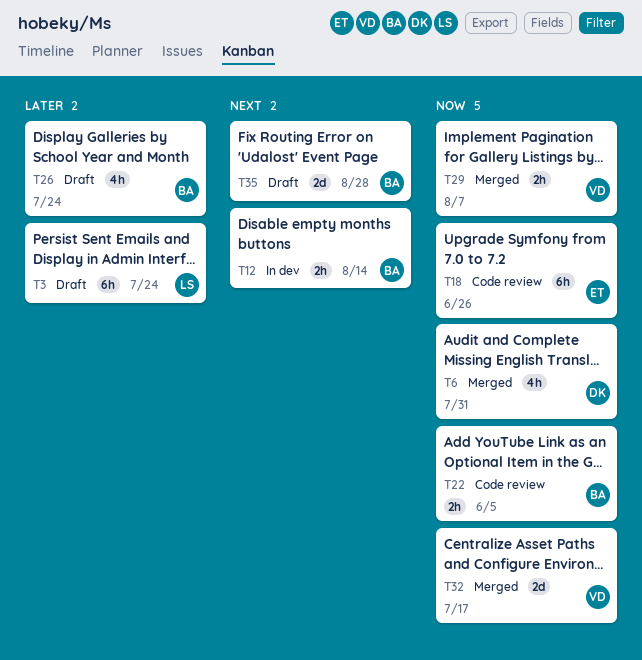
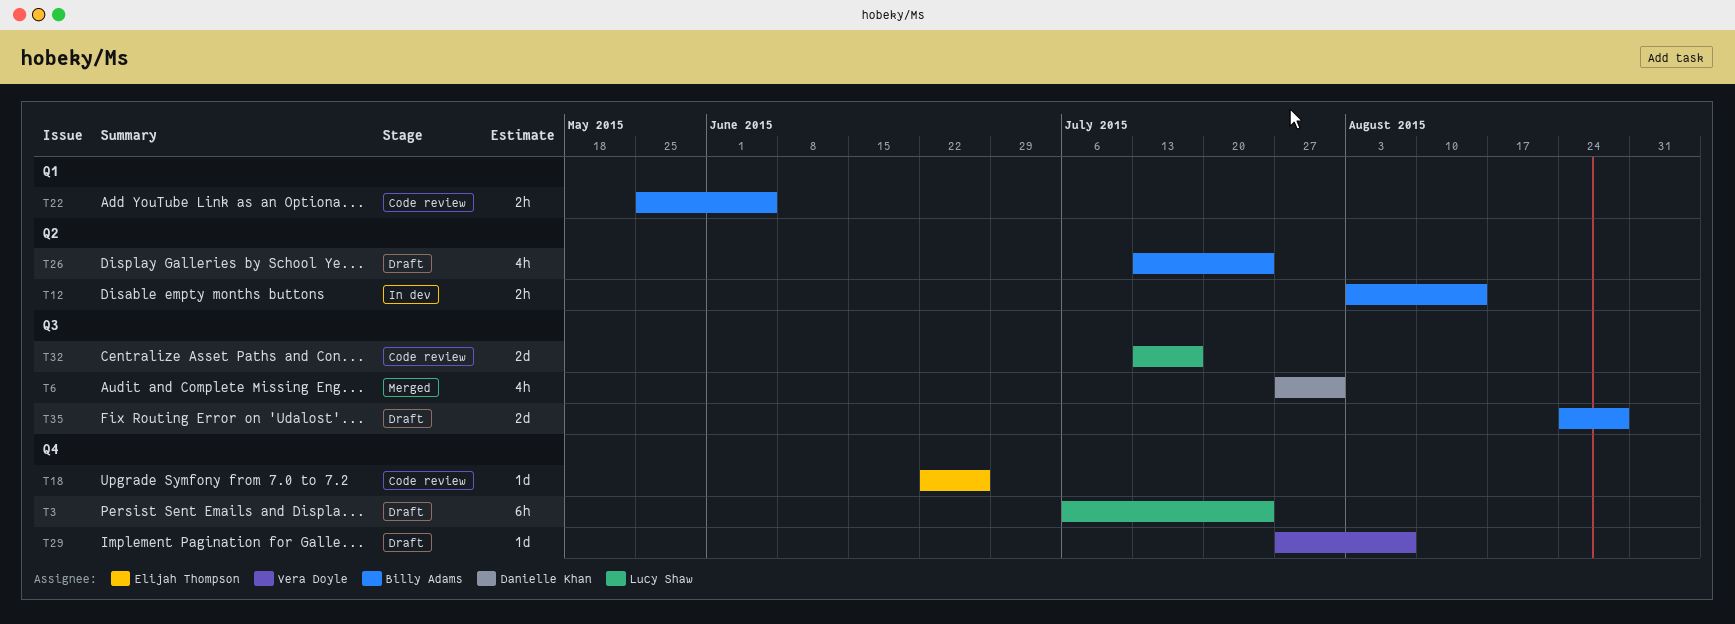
T18, estimate: 6h -> 1d
T29, status: Merged -> Draft
T29, estimate: 2h -> 1d
T32, status: Merged -> Code review
T32, owner: Vera Doyle -> Lucy Shaw

